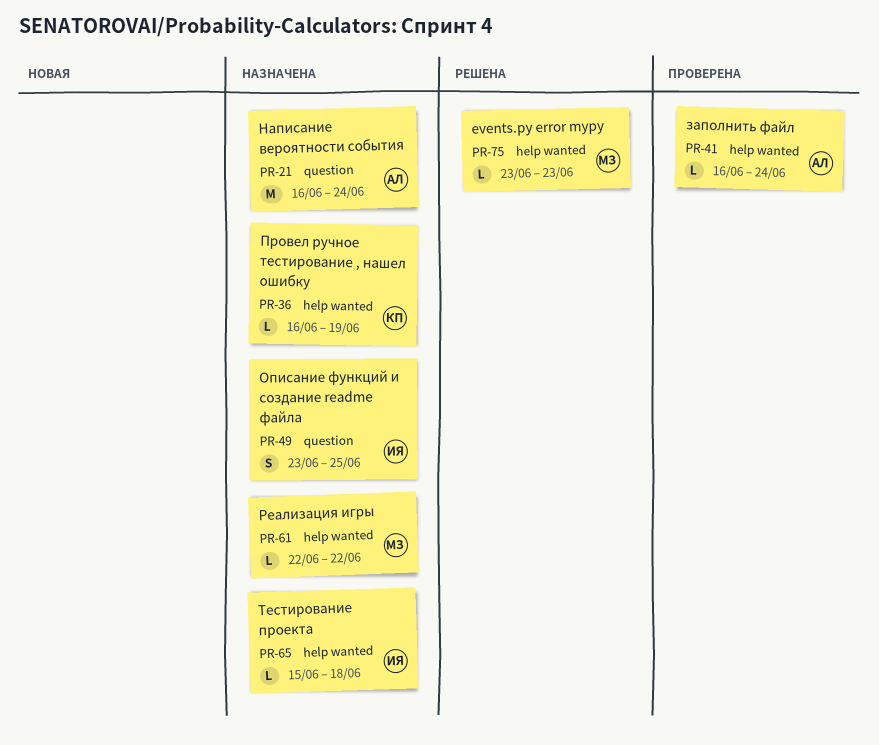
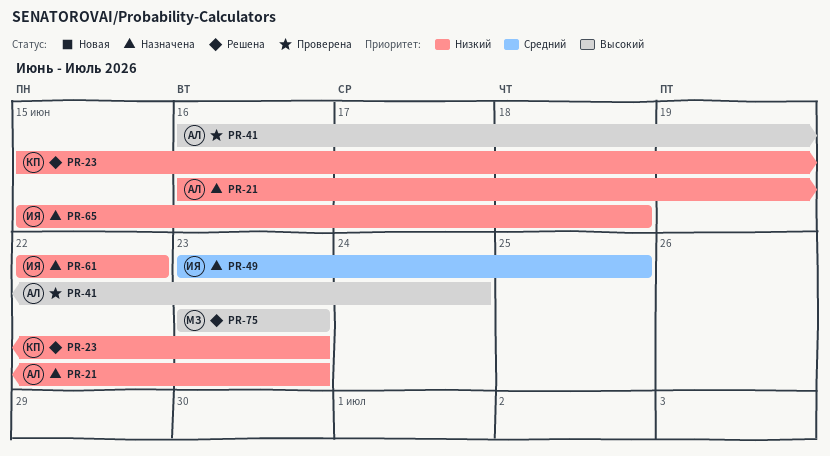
PR-21, due: Jun 24 -> Jun 23
PR-23: none -> present
PR-36: present -> none
PR-61, owner: МЗ -> ИЯ

